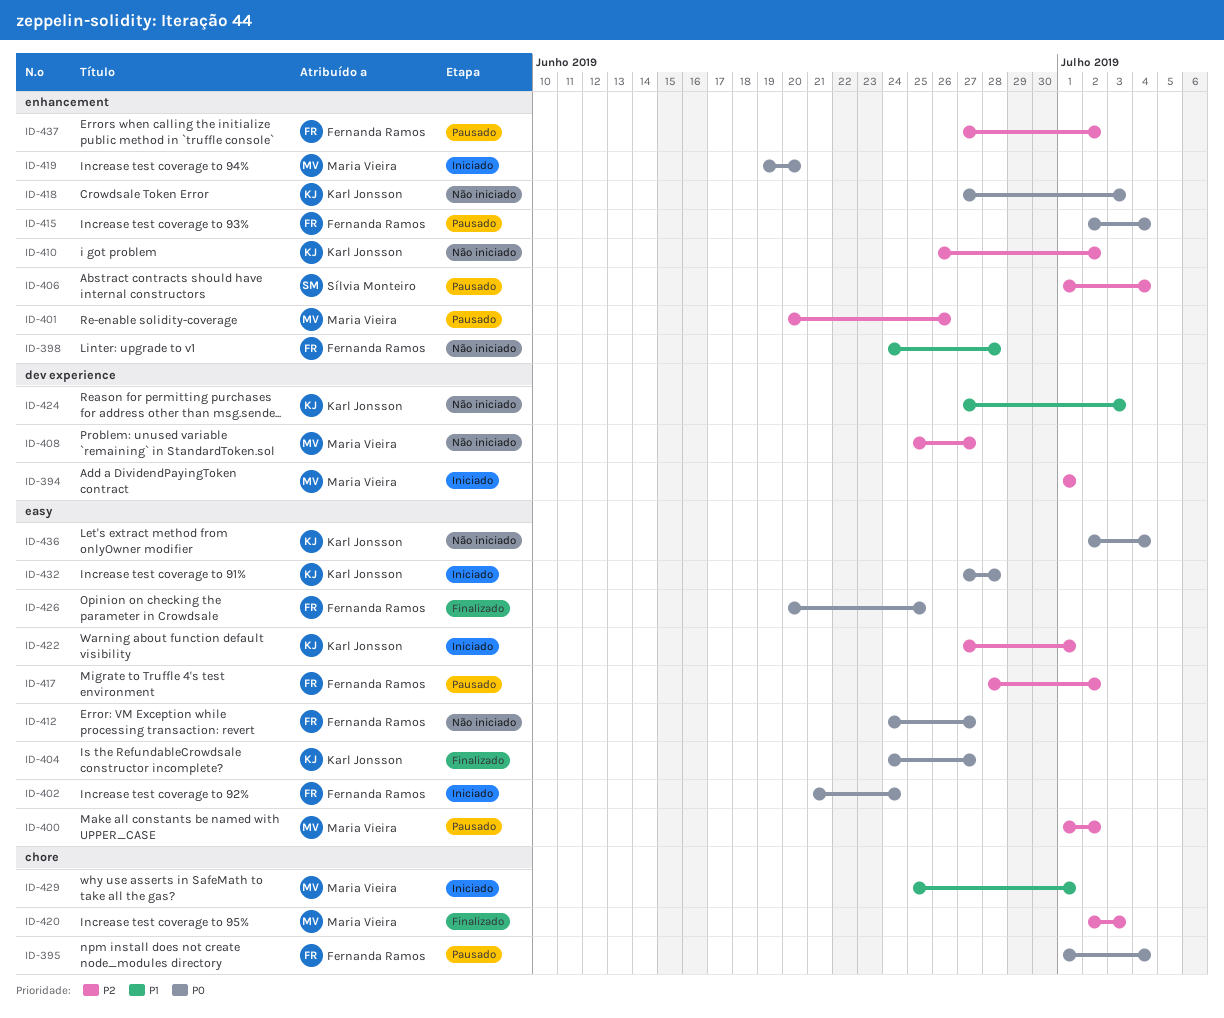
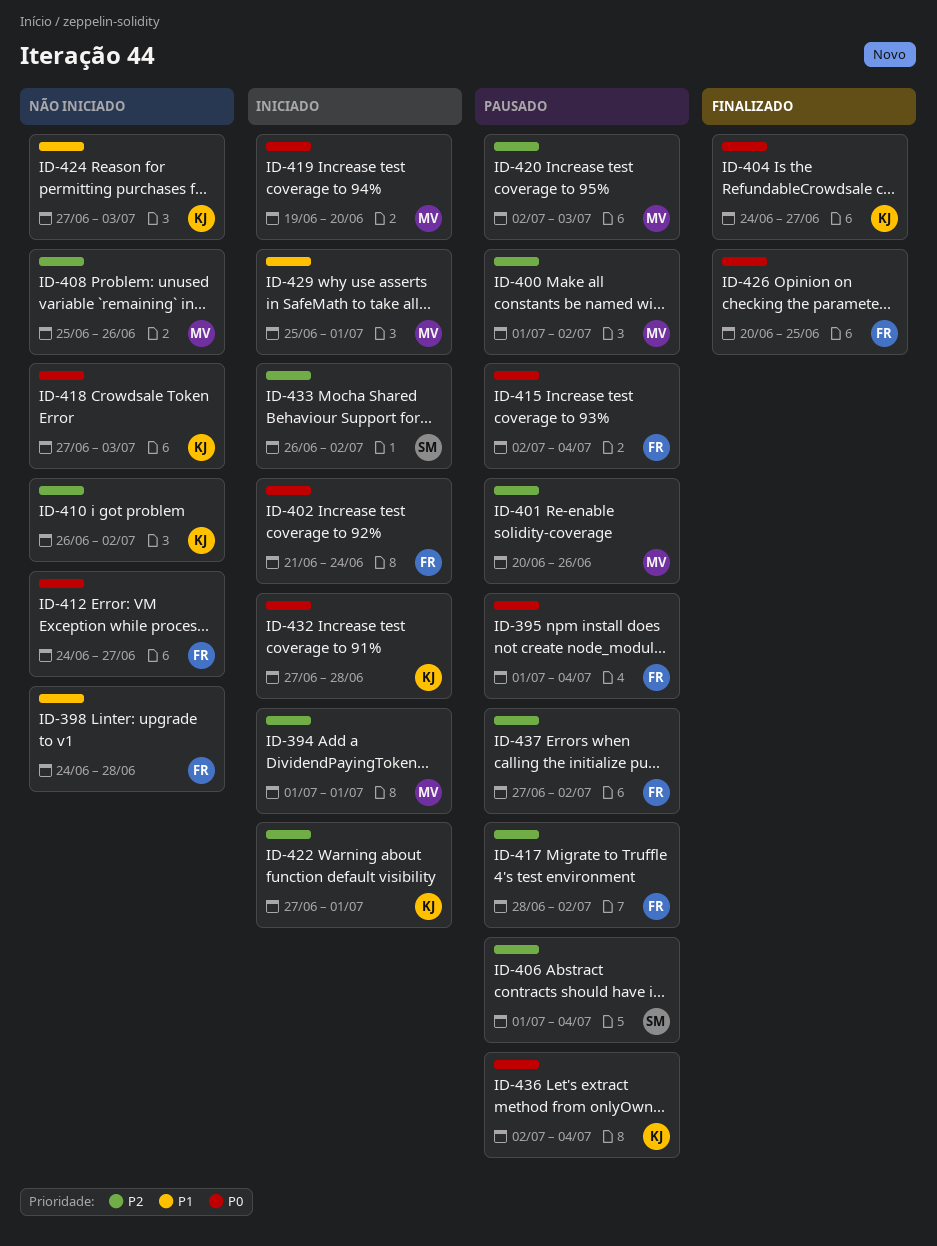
ID-408, due: Jun 27 -> Jun 26
ID-420, status: Finalizado -> Pausado
ID-433: none -> present
ID-436, status: Não iniciado -> Pausado

